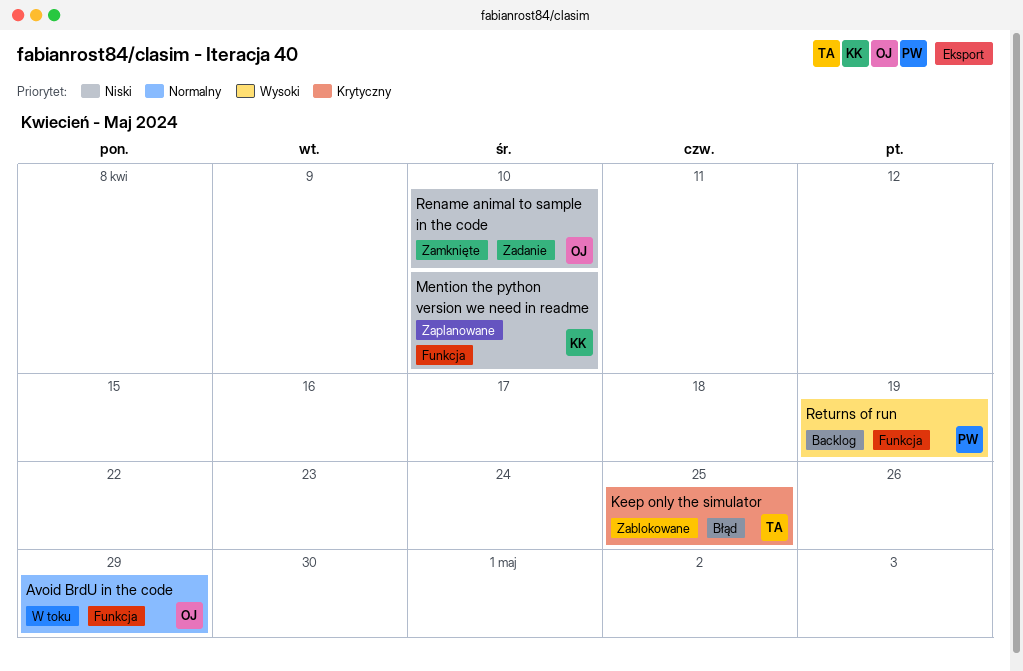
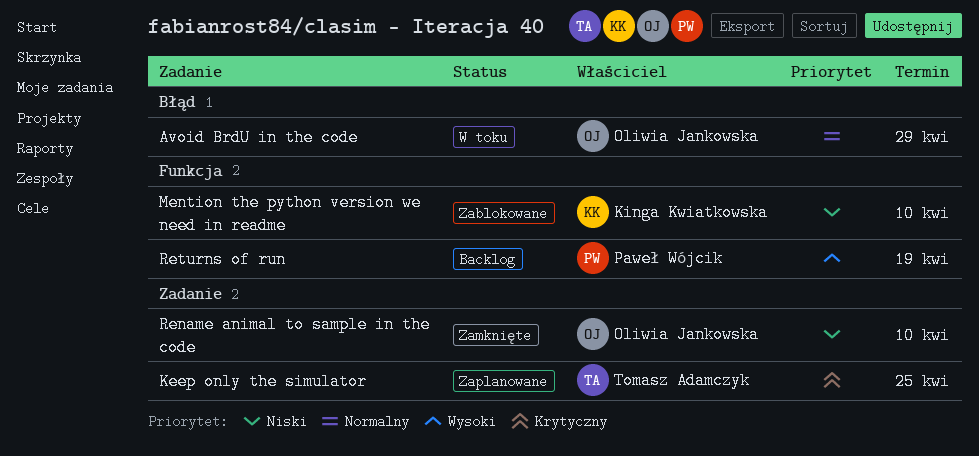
Avoid BrdU in the code, label: Funkcja -> Błąd
Keep only the simulator, status: Zablokowane -> Zaplanowane
Keep only the simulator, label: Błąd -> Zadanie
Mention the python version we need in readme, status: Zaplanowane -> Zablokowane

